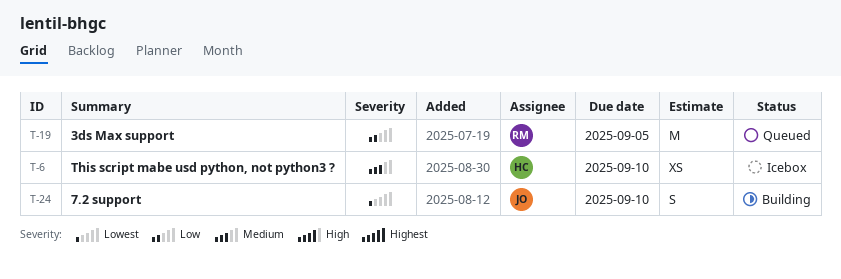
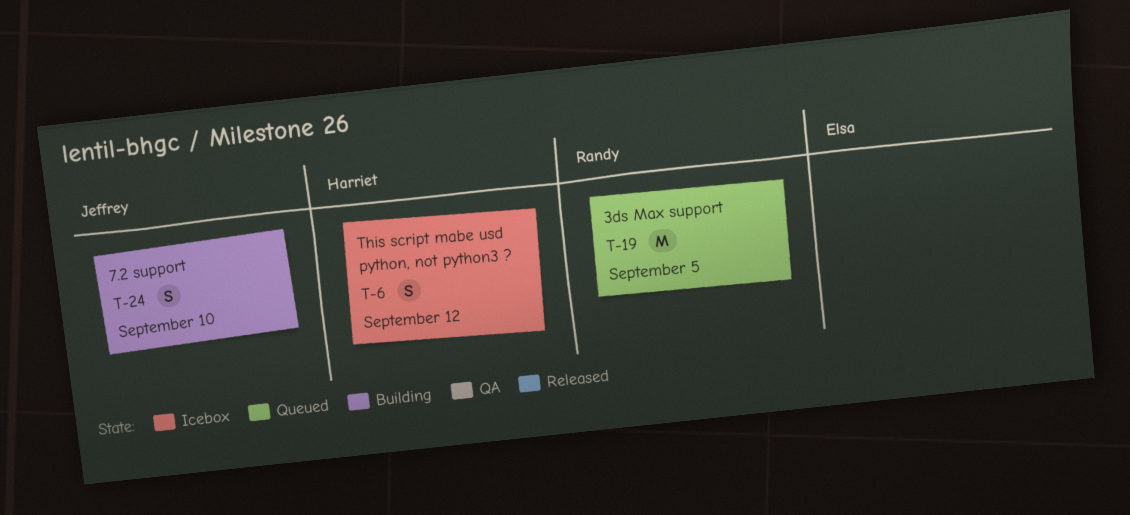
T-6, estimate: XS -> S
T-6, due: Sep 10 -> Sep 12

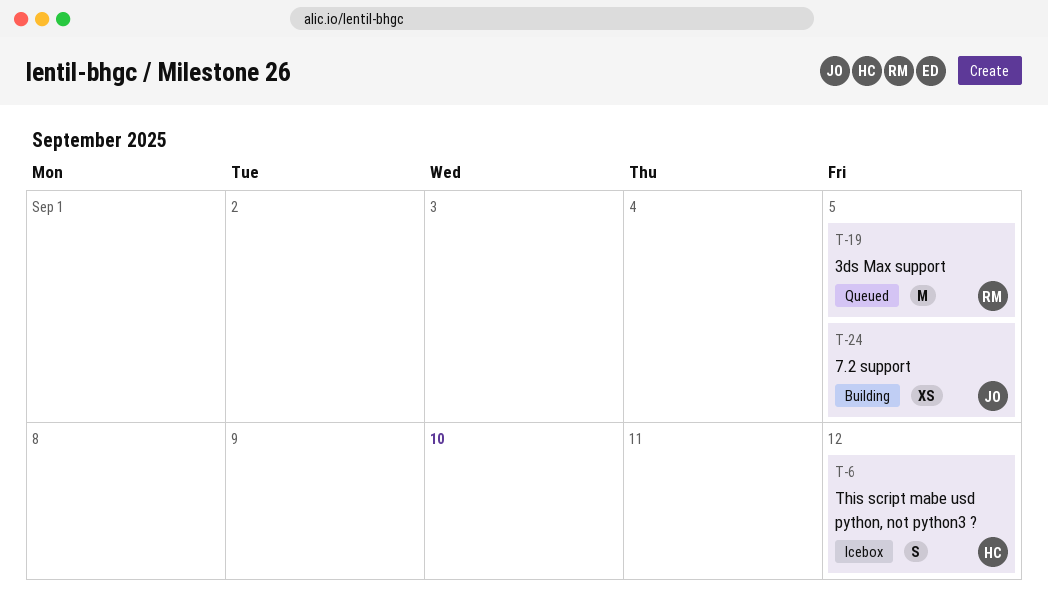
T-24, estimate: S -> XS
T-24, due: Sep 10 -> Sep 5

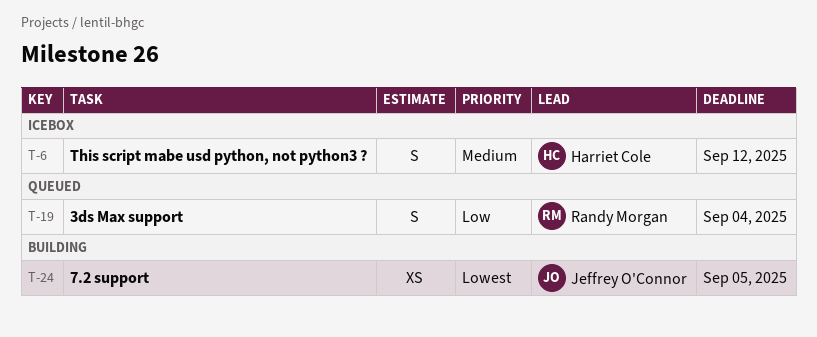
T-19, estimate: M -> S
T-19, due: Sep 5 -> Sep 4

